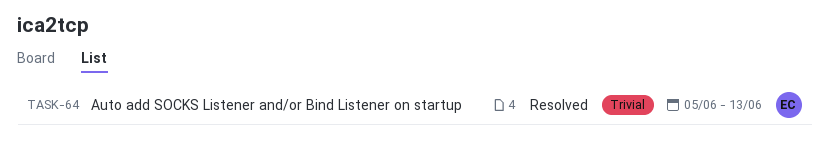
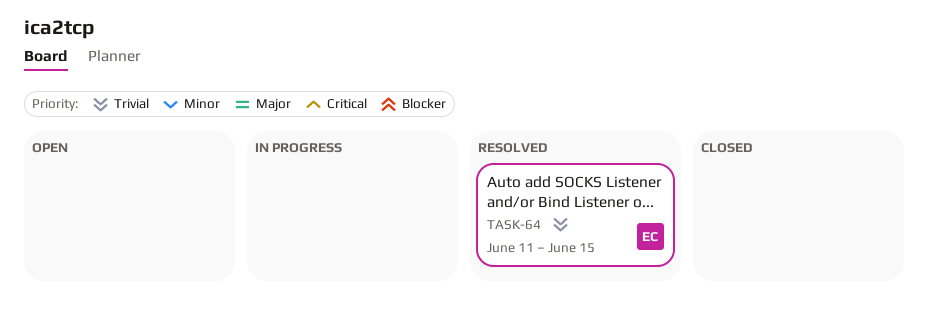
TASK-64, start: Jun 5 -> Jun 11
TASK-64, due: Jun 13 -> Jun 15

